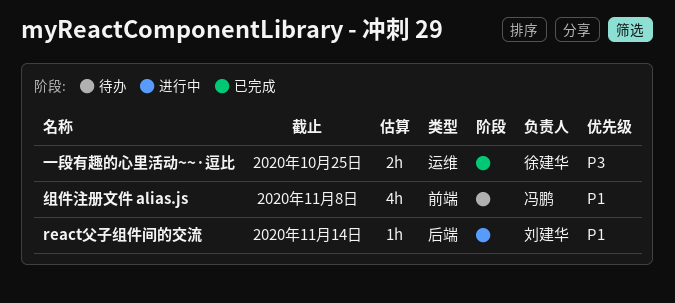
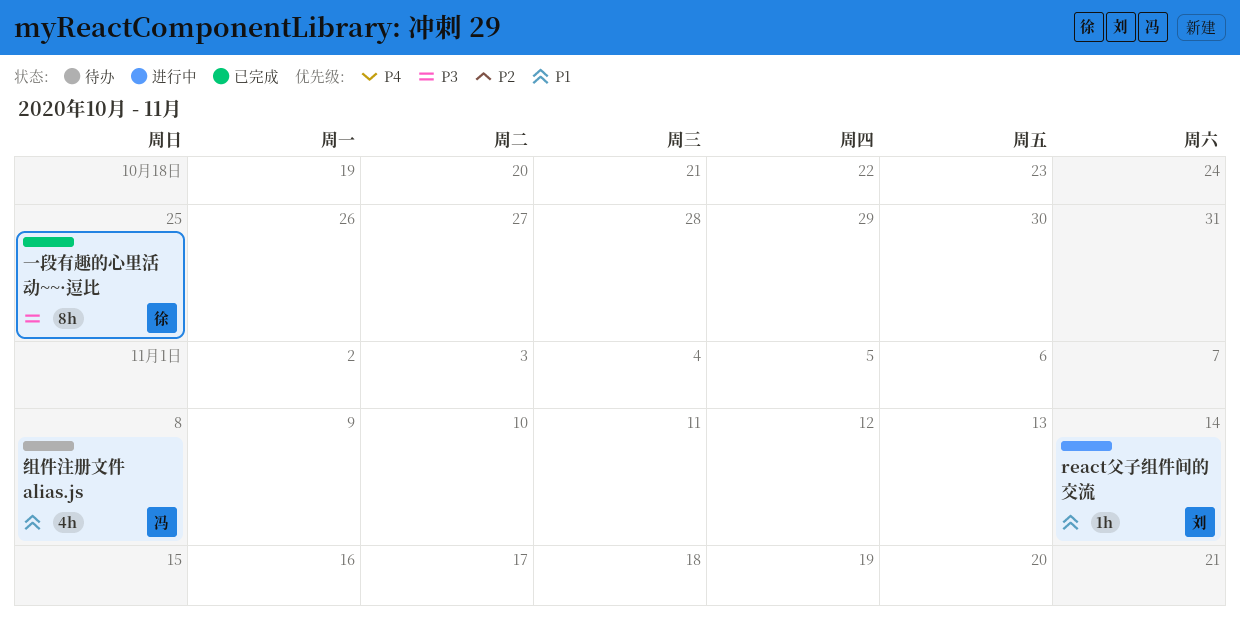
一段有趣的心里活动~~·逗比, estimate: 2h -> 8h

